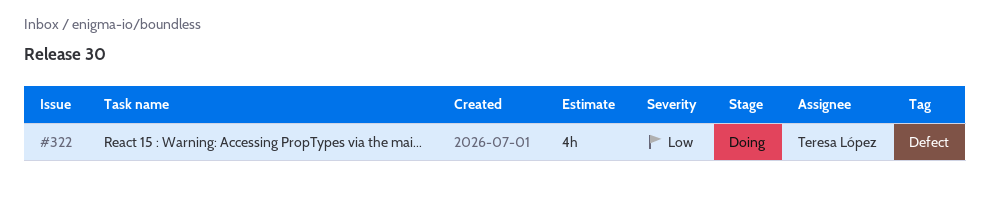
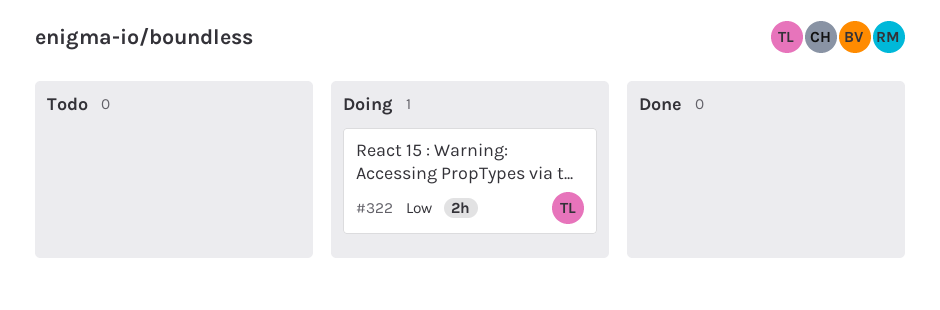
#322, estimate: 4h -> 2h

